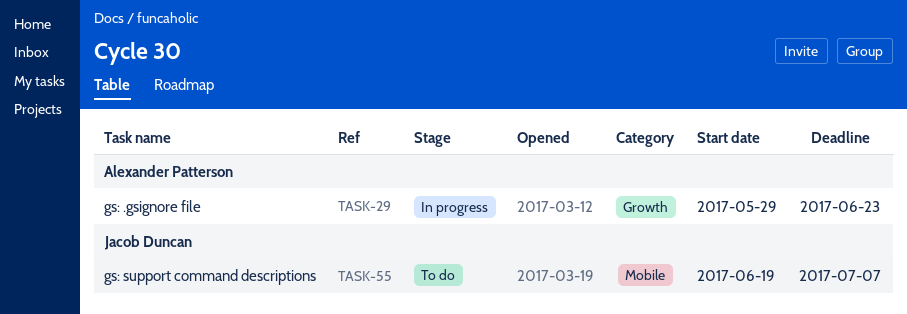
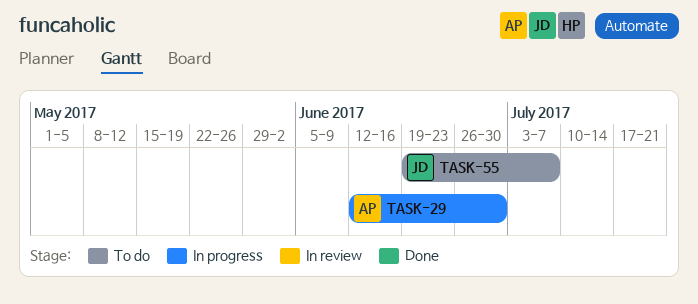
TASK-29, start: May 29 -> Jun 12
TASK-29, due: Jun 23 -> Jun 30

